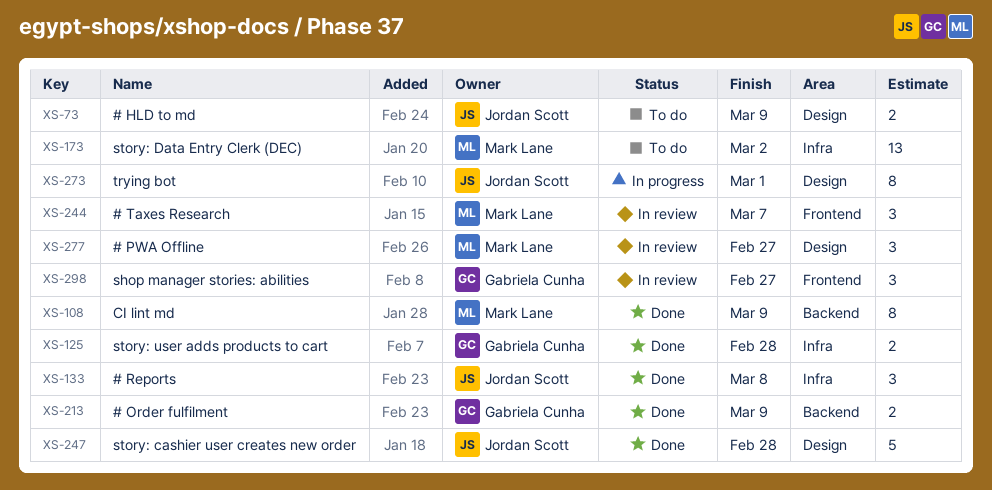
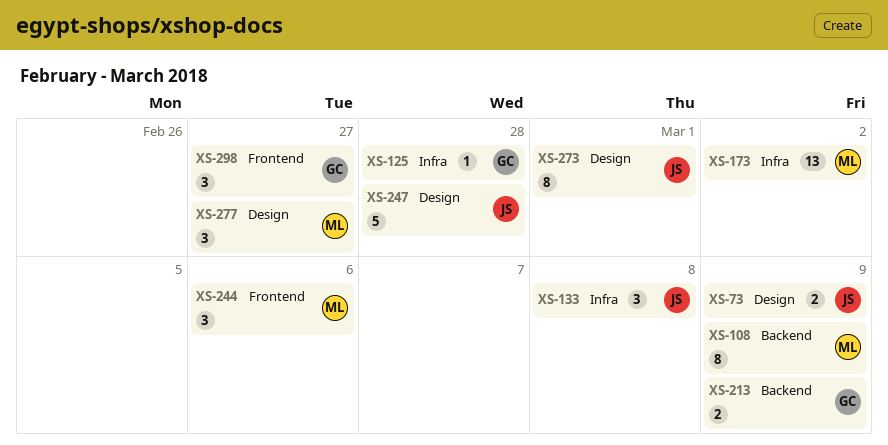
XS-125, estimate: 2 -> 1
XS-244, due: Mar 7 -> Mar 6

